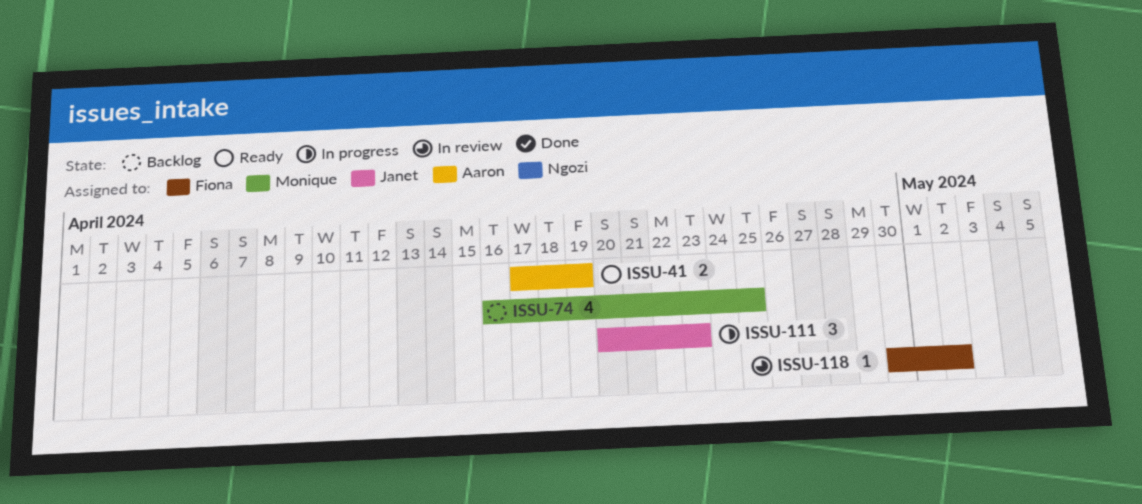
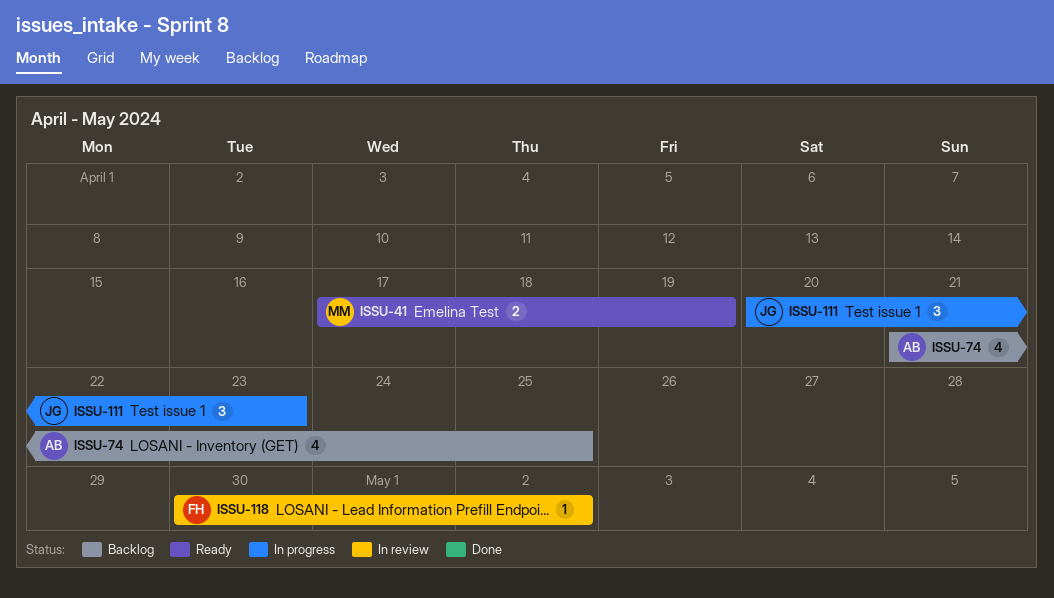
ISSU-41, owner: Aaron -> Monique
ISSU-74, owner: Monique -> Aaron
ISSU-74, start: Apr 16 -> Apr 21

